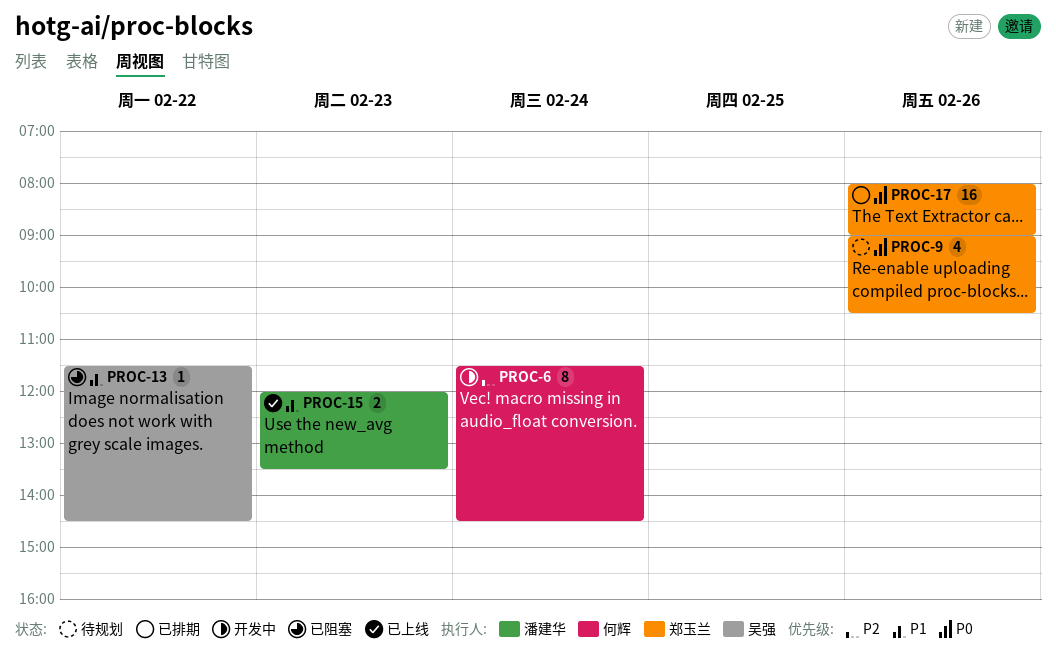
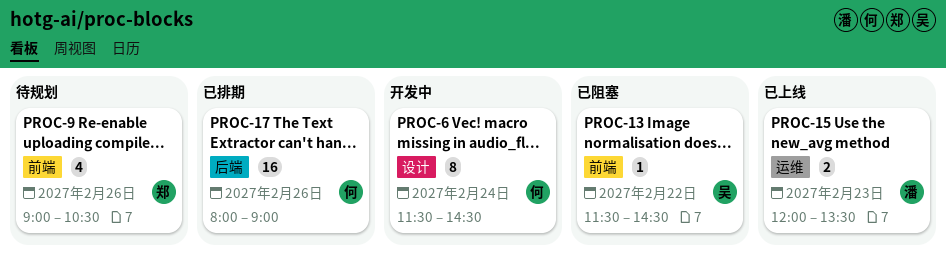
PROC-17, owner: 郑玉兰 -> 何辉

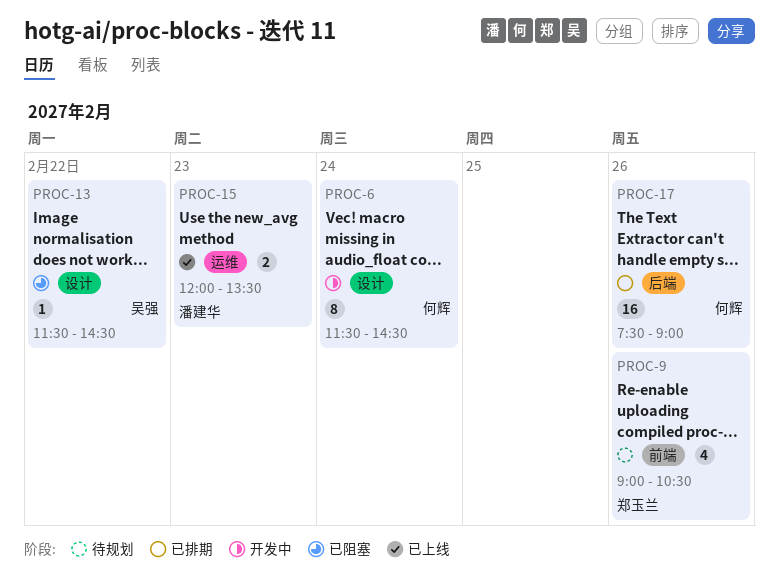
PROC-13, label: 前端 -> 设计
PROC-17, begins: 08:00 -> 07:30

